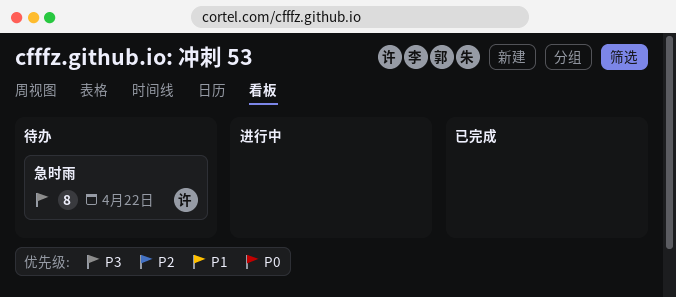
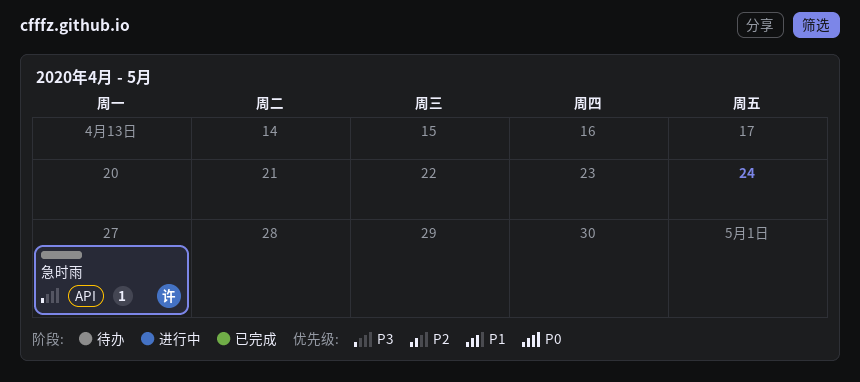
急时雨, estimate: 8 -> 1
急时雨, due: Apr 22 -> Apr 27

